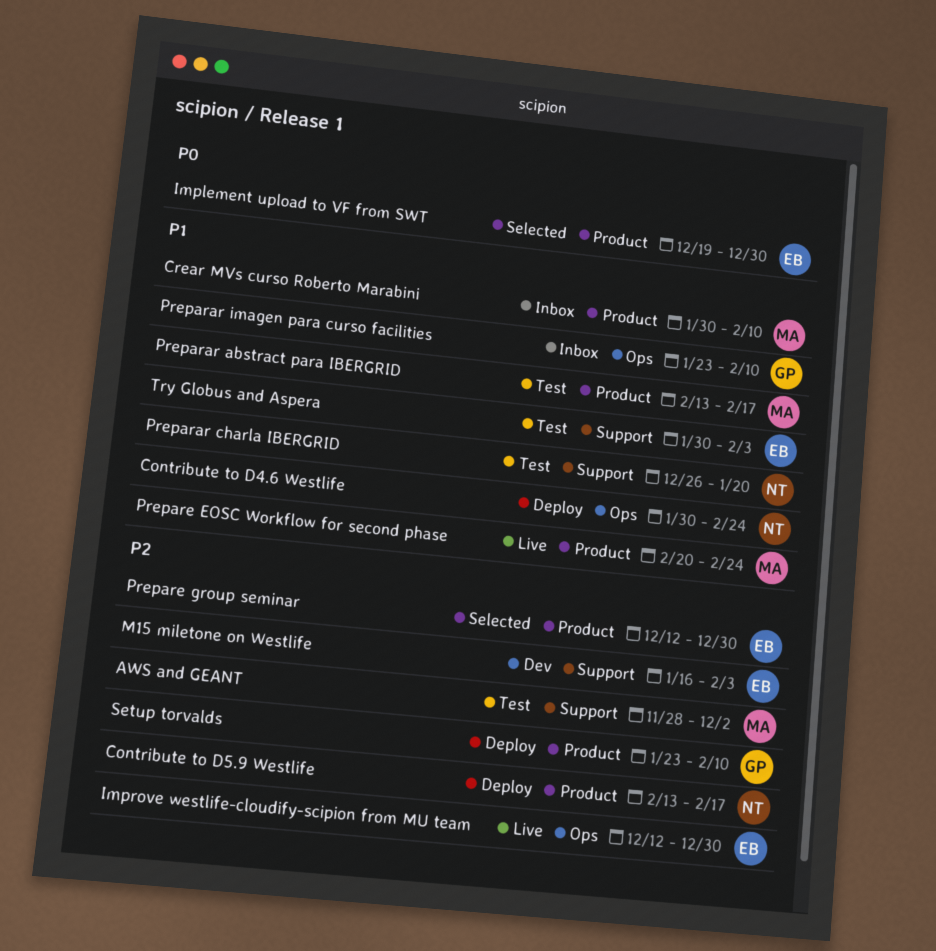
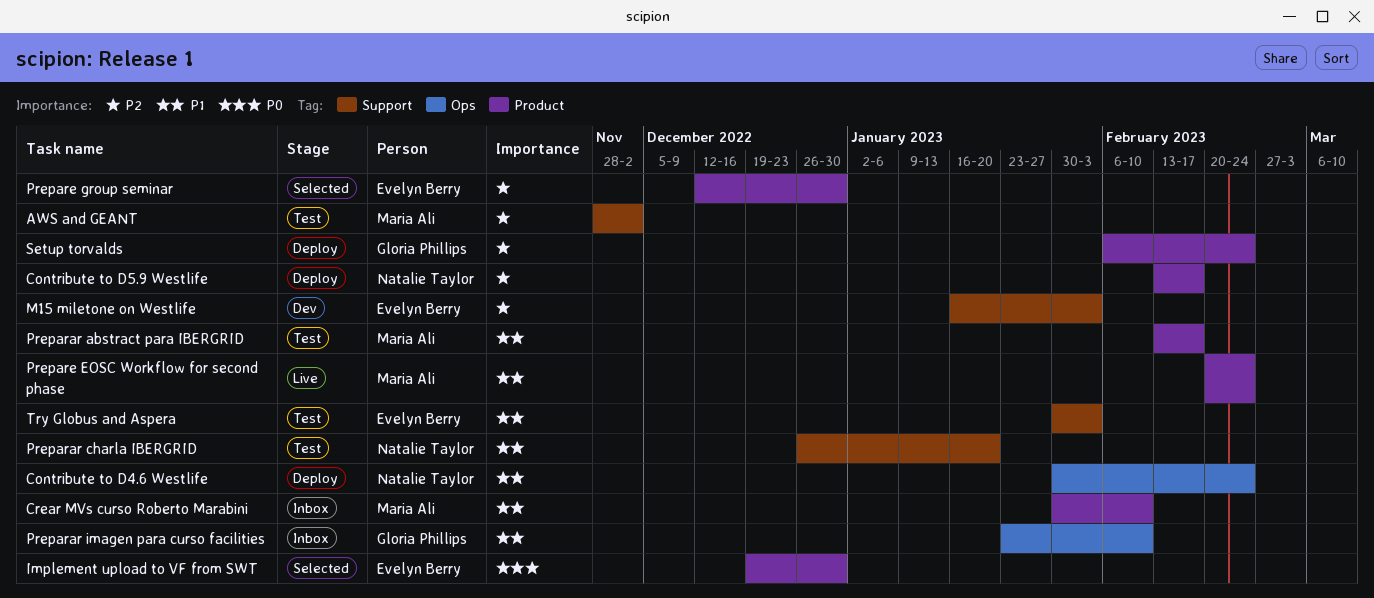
Improve westlife-cloudify-scipion from MU team: present -> none
Setup torvalds, start: Jan 23 -> Feb 6
Setup torvalds, due: Feb 10 -> Feb 24

